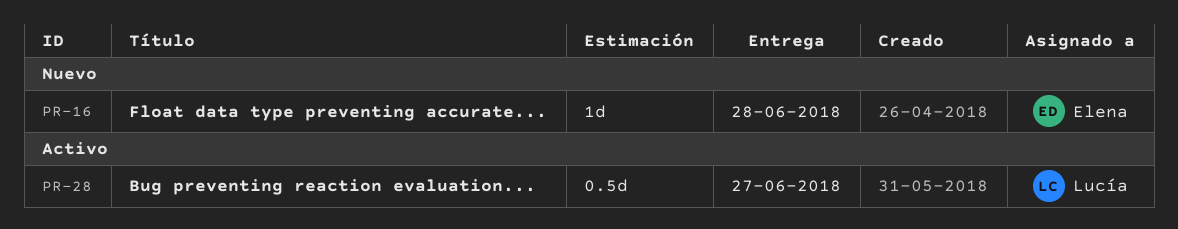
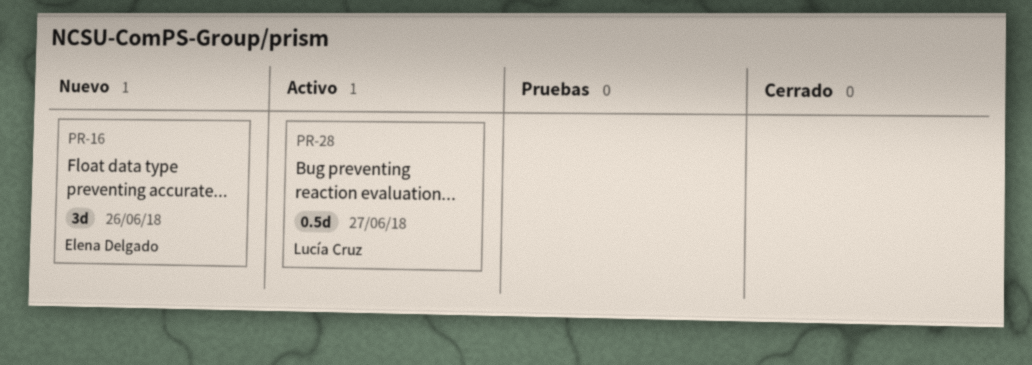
PR-16, estimate: 1d -> 3d
PR-16, due: Jun 28 -> Jun 26

